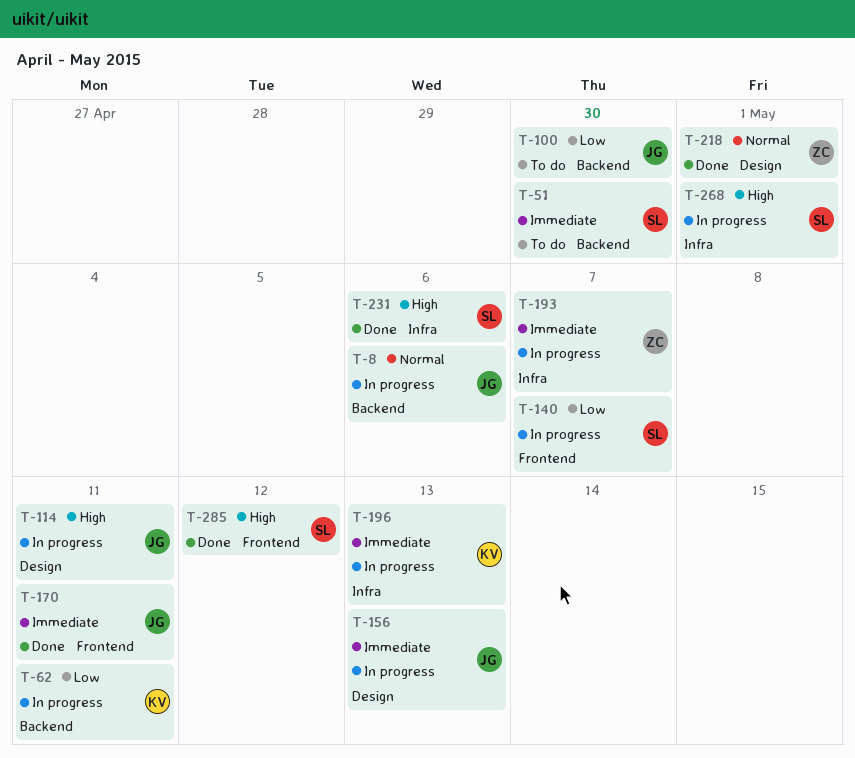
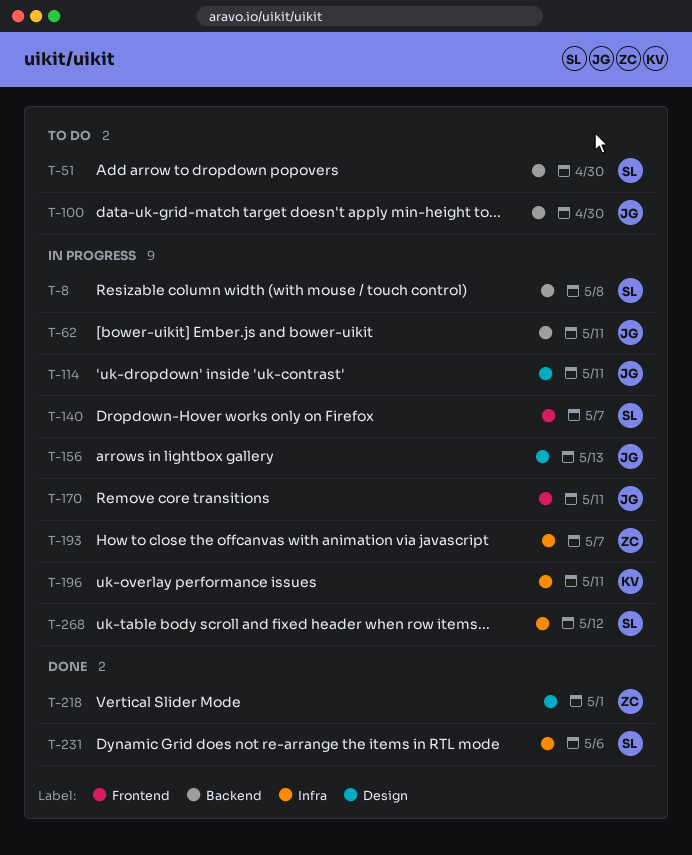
T-8, owner: JG -> SL
T-8, due: May 6 -> May 8
T-62, owner: KV -> JG
T-170, status: Done -> In progress
T-196, due: May 13 -> May 11
T-268, due: May 1 -> May 12
T-285: present -> none

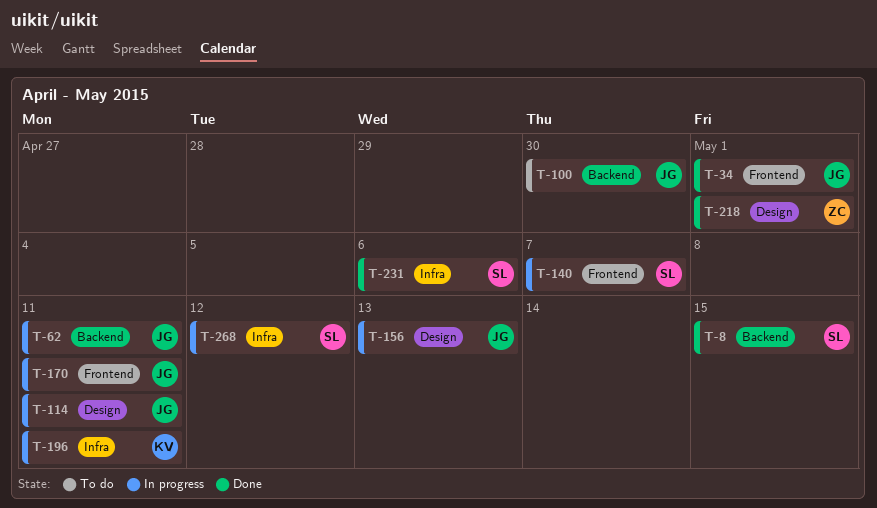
T-8, status: In progress -> Done
T-8, due: May 8 -> May 15
T-34: none -> present
T-51: present -> none
T-193: present -> none

